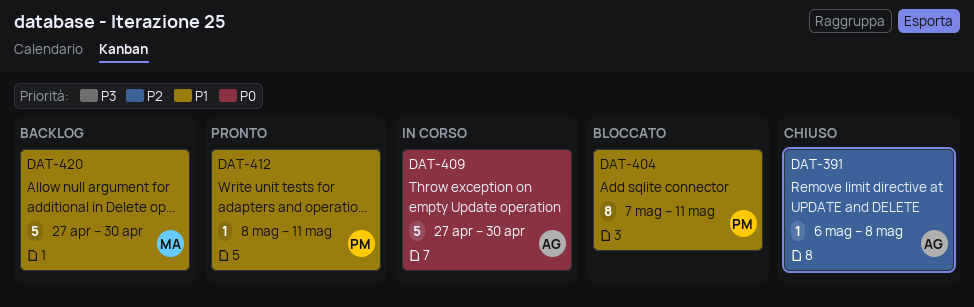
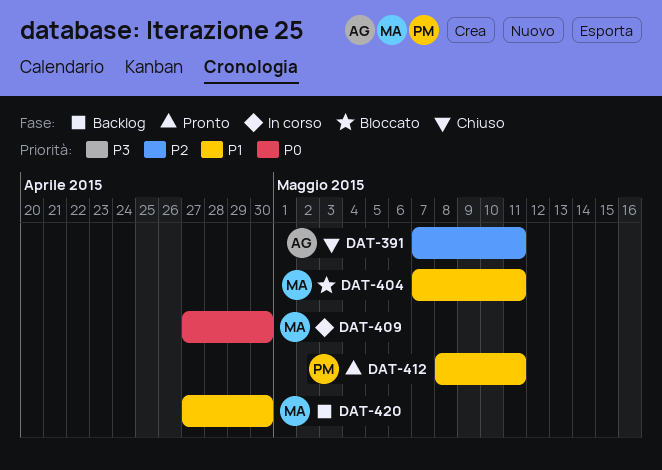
DAT-391, start: May 6 -> May 7
DAT-391, due: May 8 -> May 11
DAT-404, owner: PM -> MA
DAT-409, owner: AG -> MA

